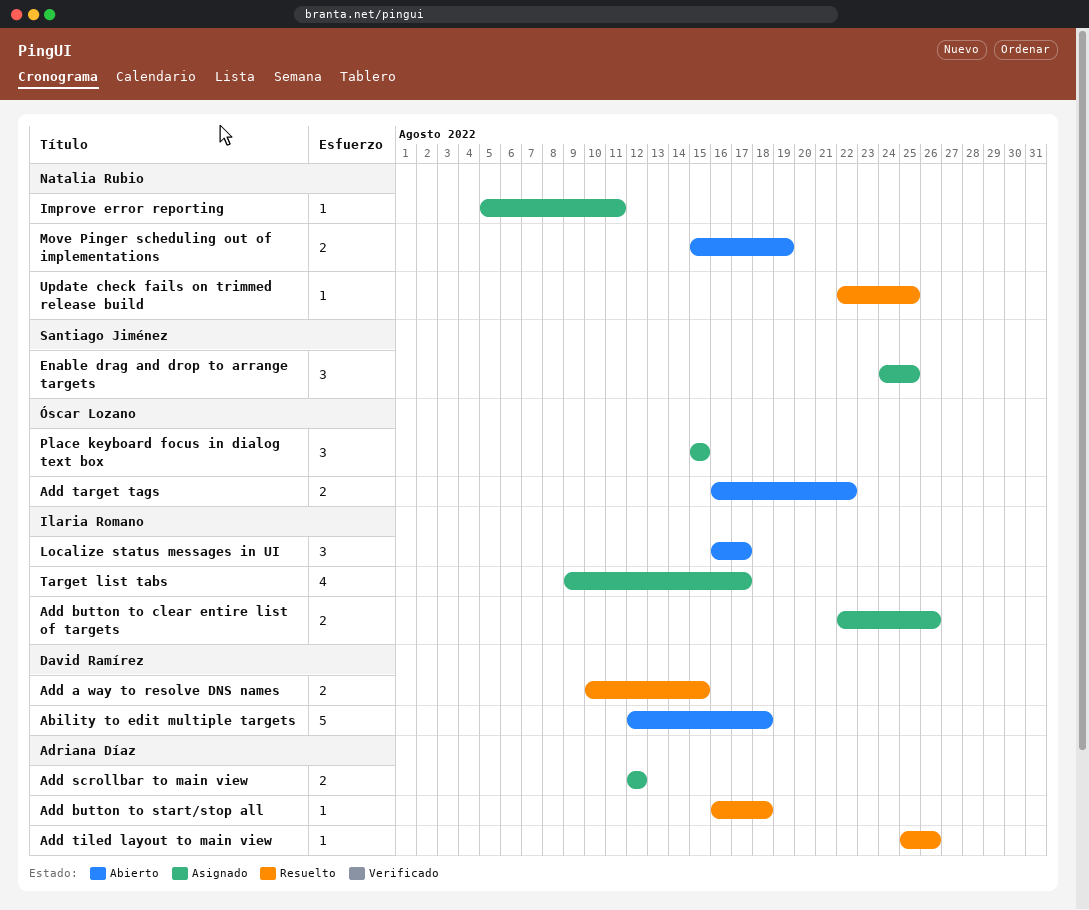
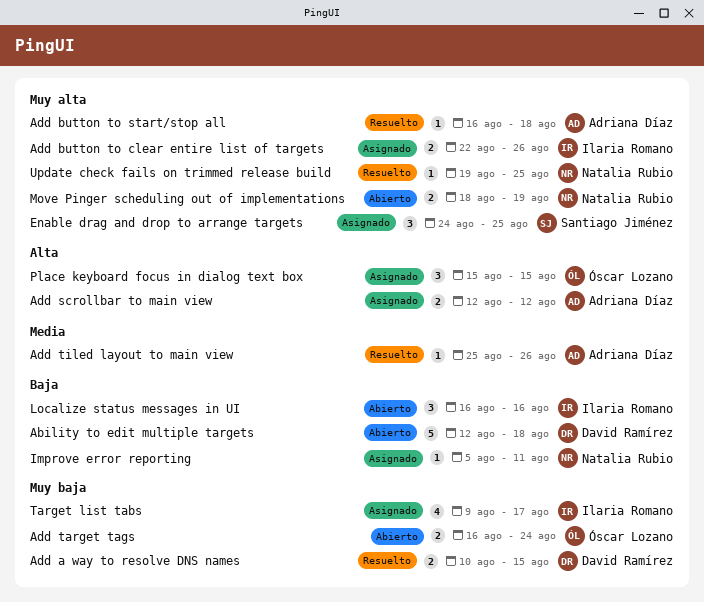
Add target tags, due: Aug 22 -> Aug 24
Localize status messages in UI, due: Aug 17 -> Aug 16
Move Pinger scheduling out of implementations, start: Aug 15 -> Aug 18
Update check fails on trimmed release build, start: Aug 22 -> Aug 19

